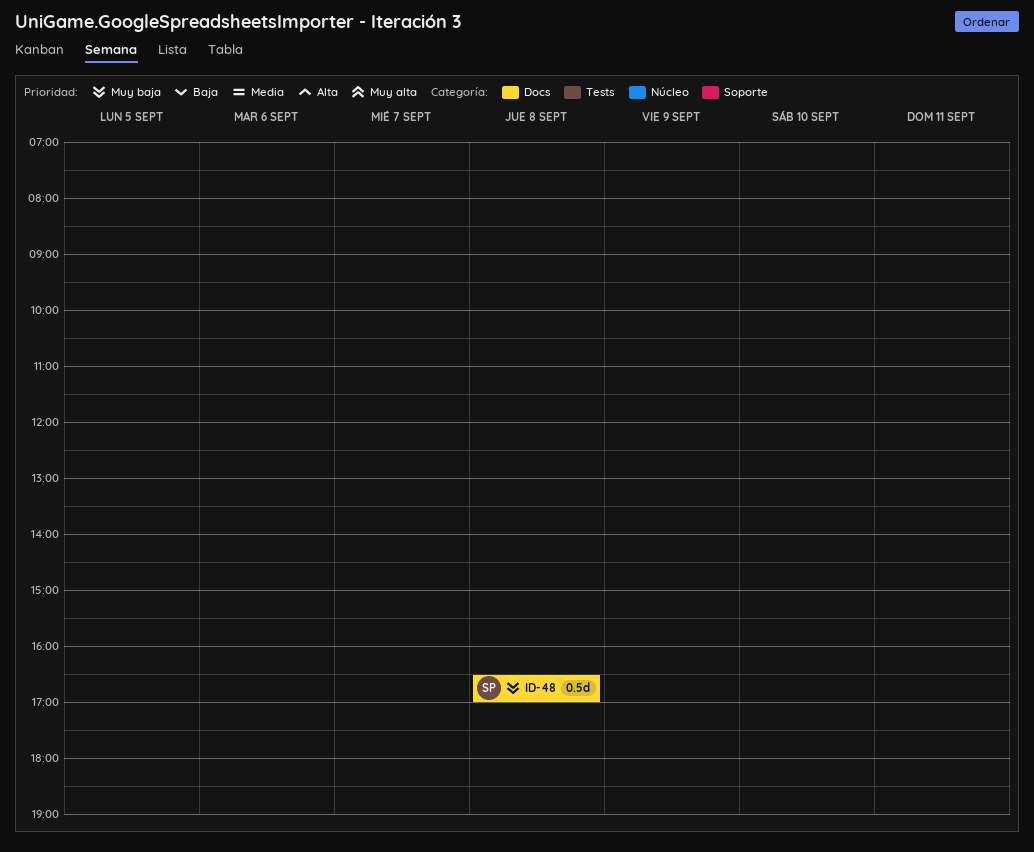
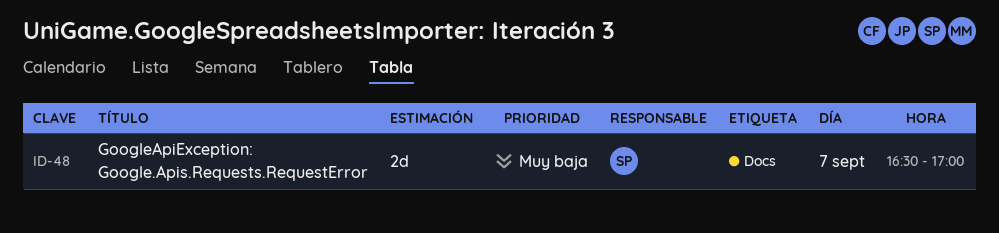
ID-48, estimate: 0.5d -> 2d
ID-48, day: Sep 8 -> Sep 7

